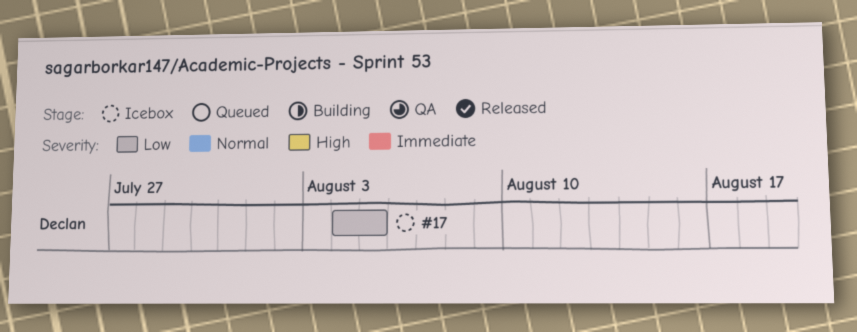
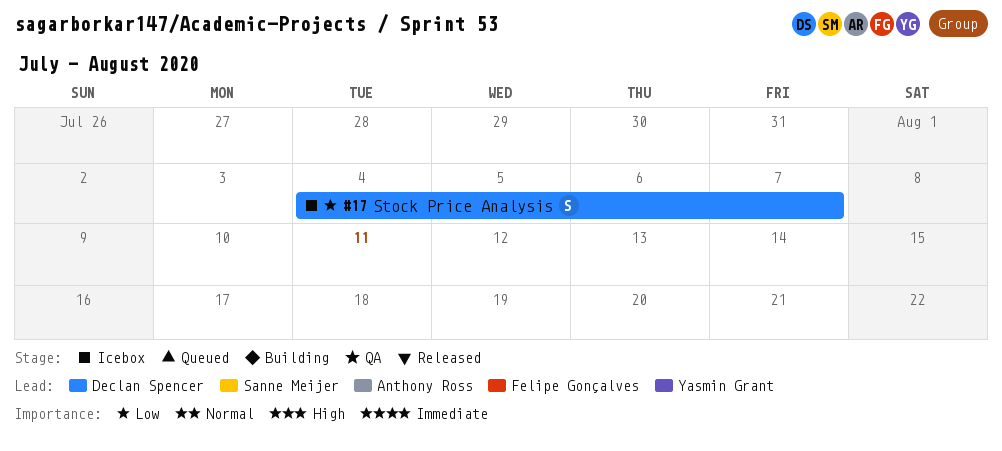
#17, due: Aug 5 -> Aug 7

